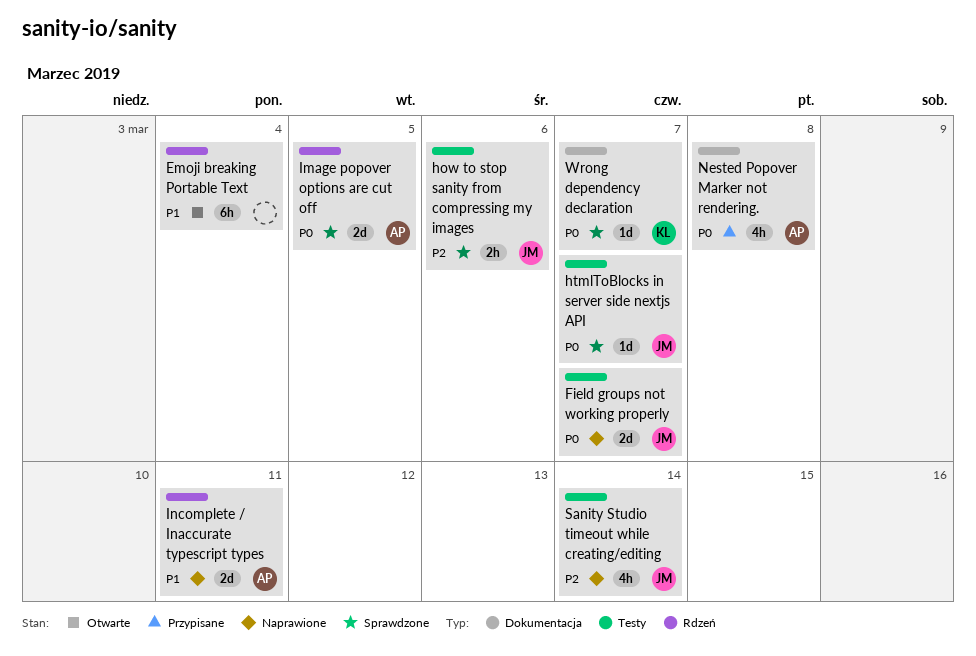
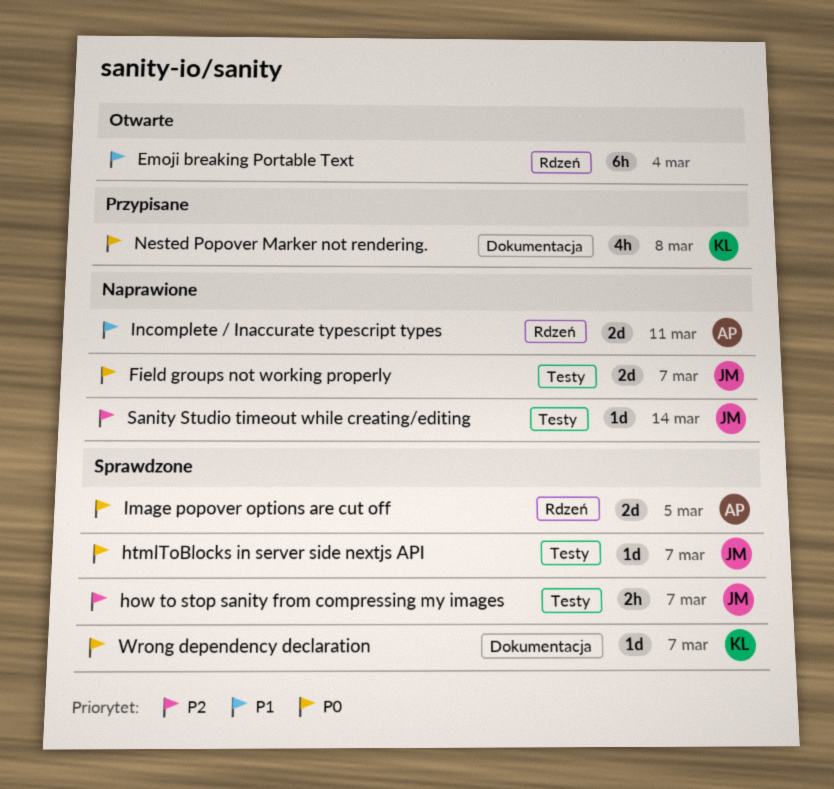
how to stop sanity from compressing my images, due: Mar 6 -> Mar 7
Nested Popover Marker not rendering., owner: AP -> KL
Sanity Studio timeout while creating/editing, estimate: 4h -> 1d

